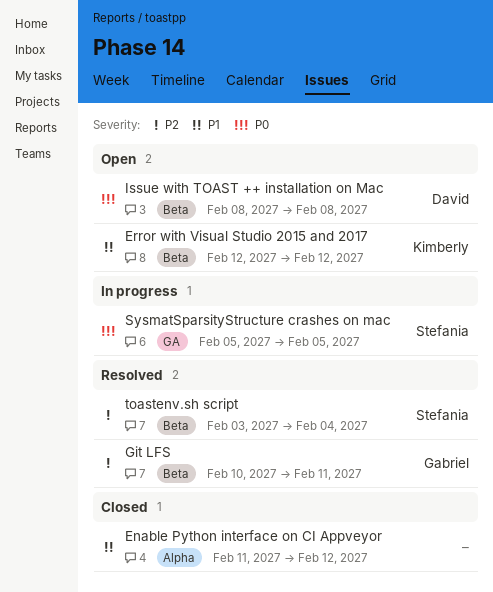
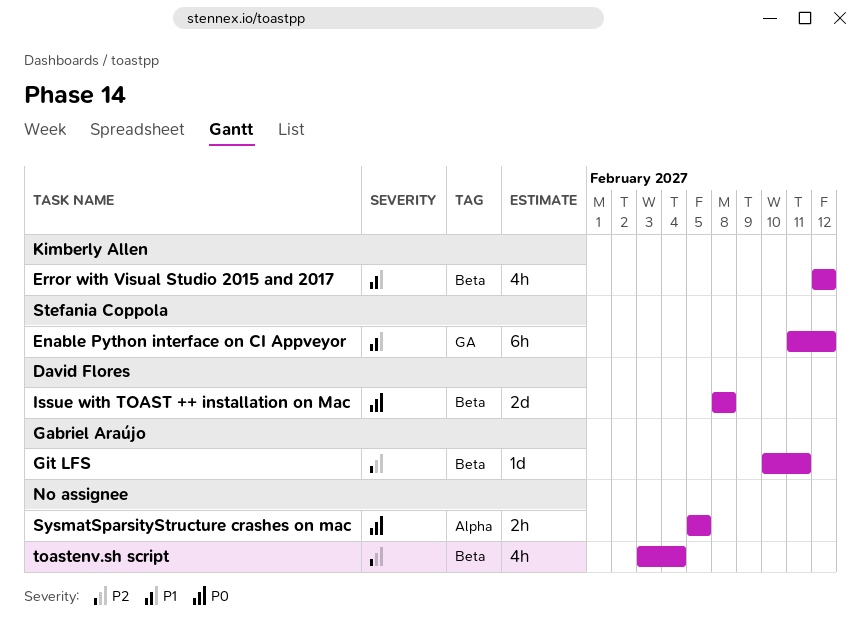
Enable Python interface on CI Appveyor, owner: none -> Stefania Coppola
Enable Python interface on CI Appveyor, label: Alpha -> GA
SysmatSparsityStructure crashes on mac, owner: Stefania Coppola -> none
SysmatSparsityStructure crashes on mac, label: GA -> Alpha
toastenv.sh script, owner: Stefania Coppola -> none

